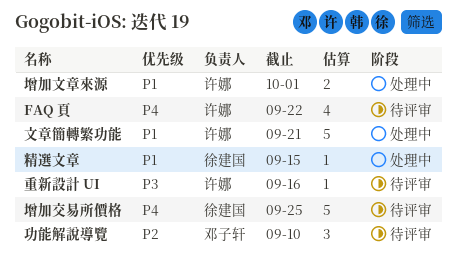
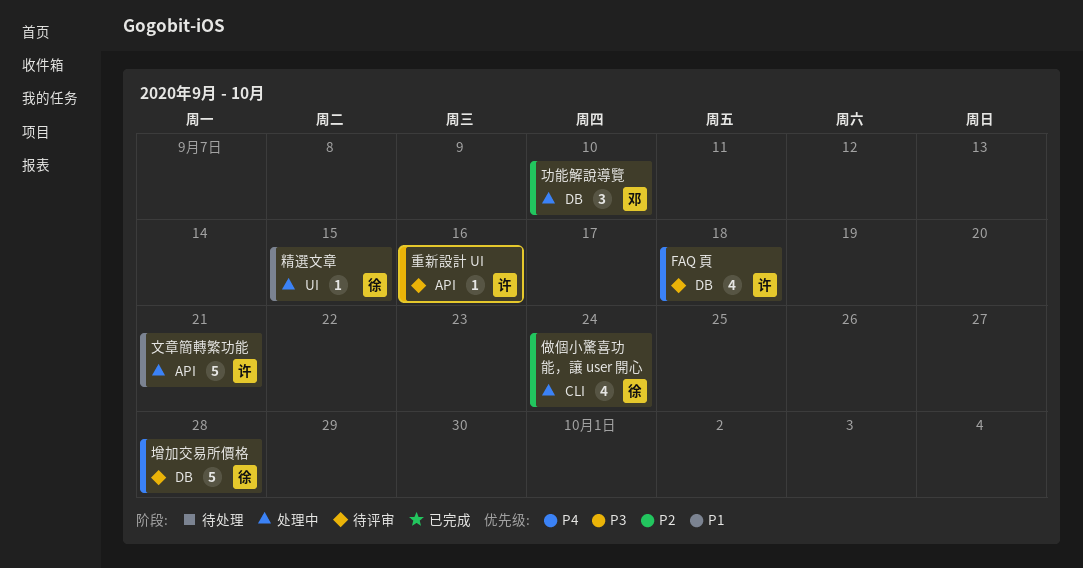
FAQ 頁, due: Sep 22 -> Sep 18
做個小驚喜功能，讓 user 開心: none -> present
功能解說導覽, status: 待评审 -> 处理中
增加交易所價格, due: Sep 25 -> Sep 28
增加文章來源: present -> none

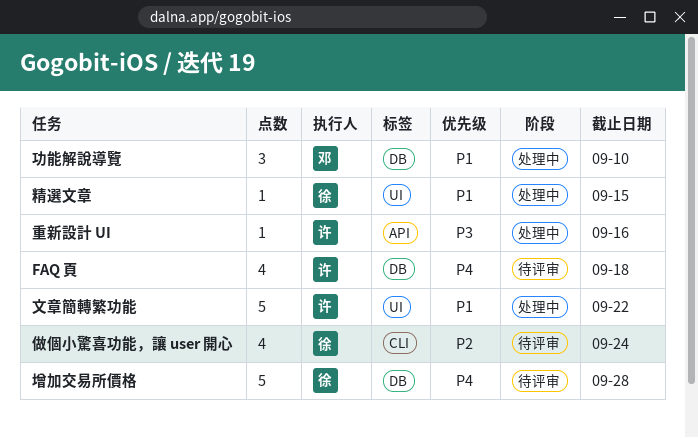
做個小驚喜功能，讓 user 開心, status: 处理中 -> 待评审
功能解說導覽, priority: P2 -> P1
文章簡轉繁功能, label: API -> UI
文章簡轉繁功能, due: Sep 21 -> Sep 22
重新設計 UI, status: 待评审 -> 处理中

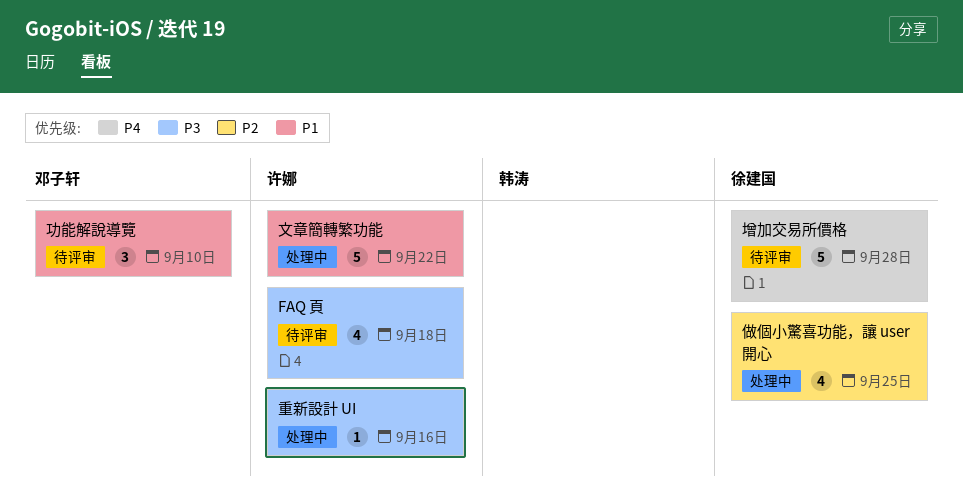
FAQ 頁, priority: P4 -> P3
做個小驚喜功能，讓 user 開心, status: 待评审 -> 处理中
做個小驚喜功能，讓 user 開心, due: Sep 24 -> Sep 25
功能解說導覽, status: 处理中 -> 待评审
精選文章: present -> none

